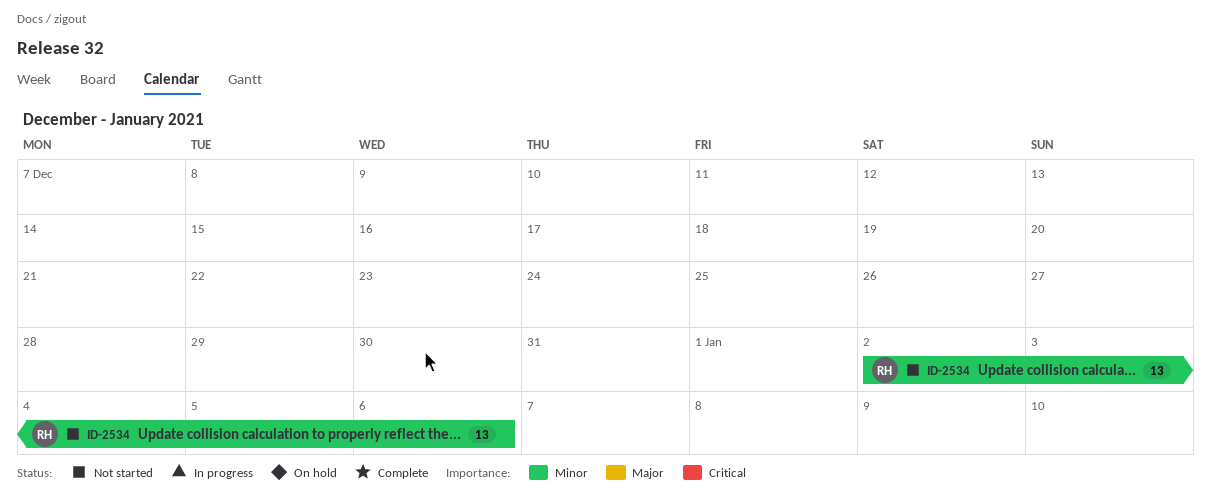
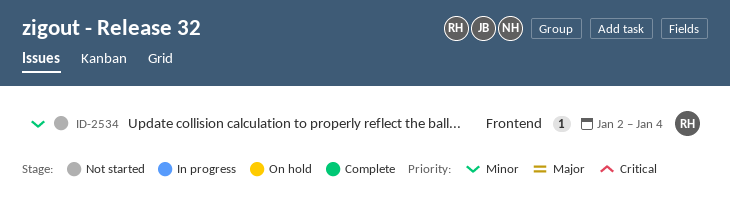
ID-2534, estimate: 13 -> 1
ID-2534, due: Jan 6 -> Jan 4

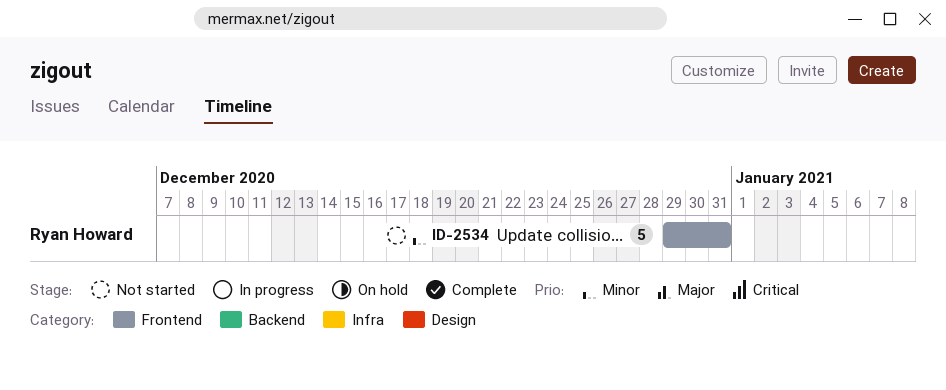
ID-2534, estimate: 1 -> 5
ID-2534, start: Jan 2 -> Dec 29
ID-2534, due: Jan 4 -> Dec 31

